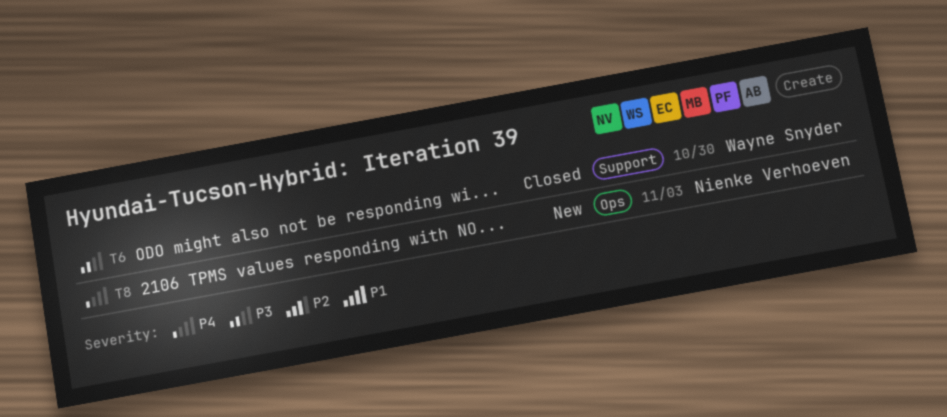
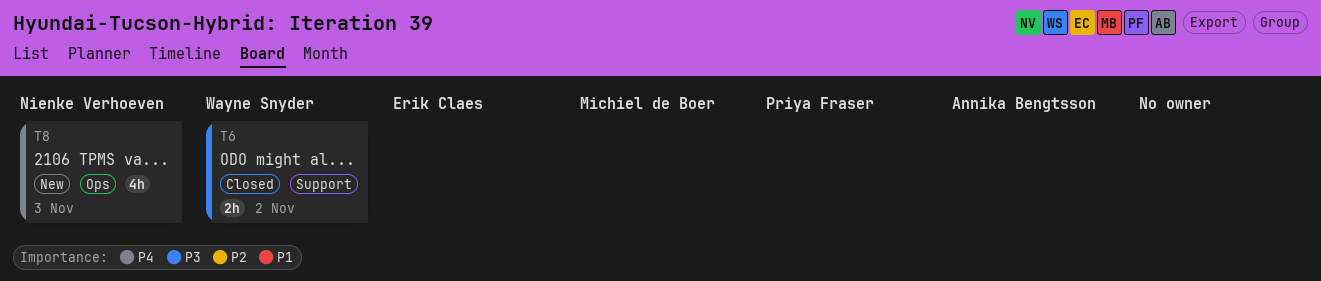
T6, due: Oct 30 -> Nov 2

